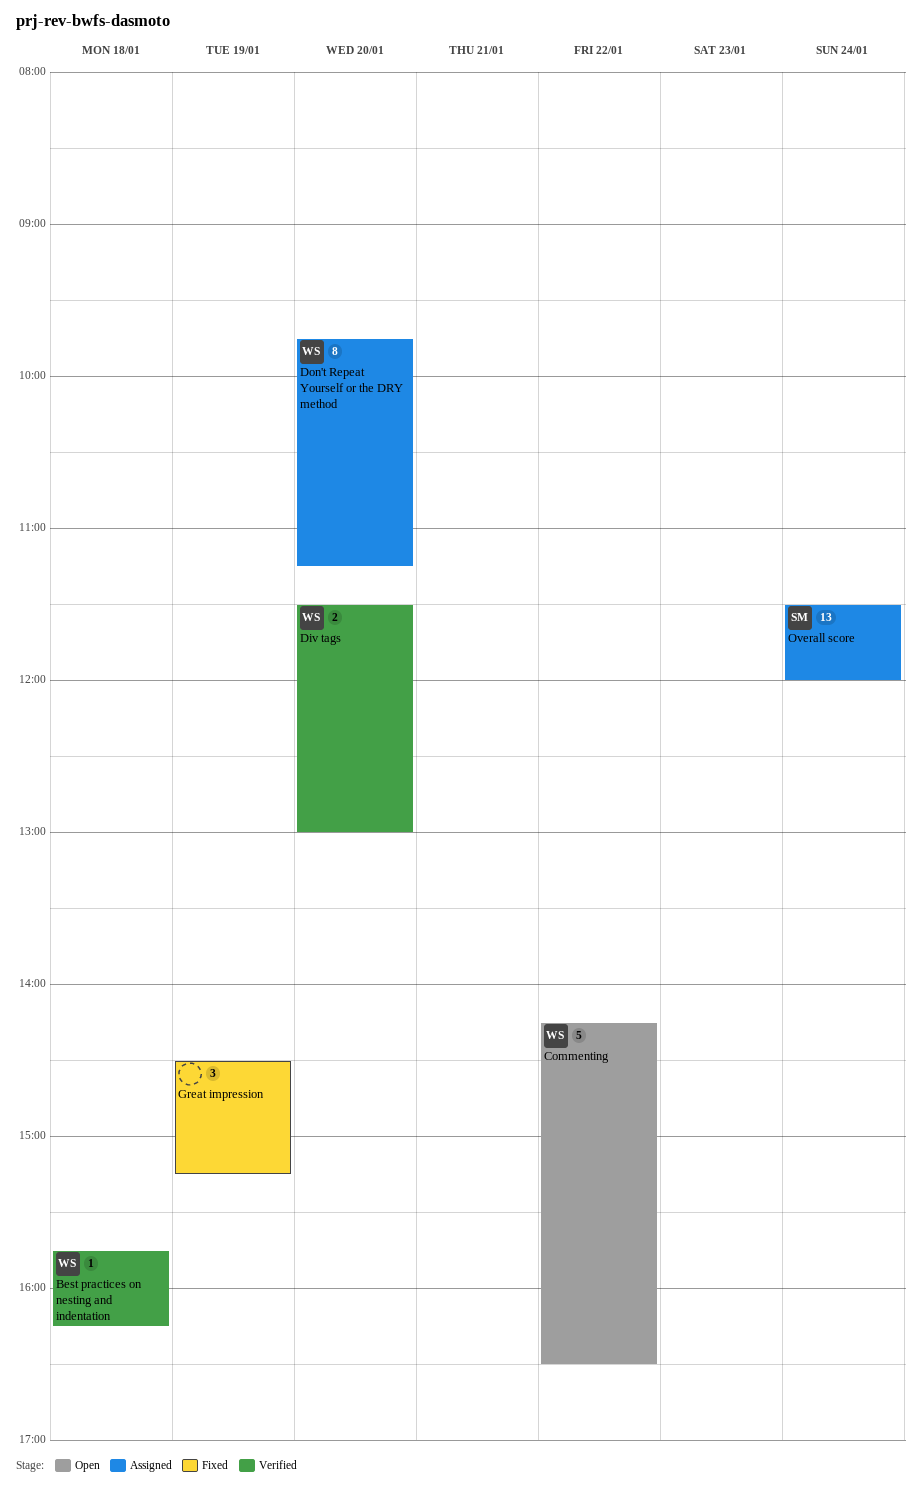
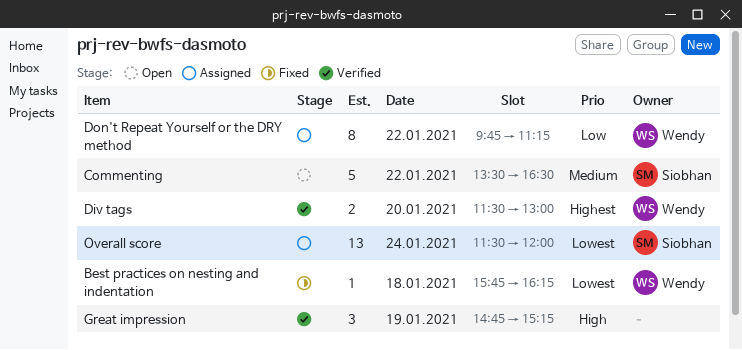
Best practices on nesting and indentation, status: Verified -> Fixed
Commenting, owner: Wendy -> Siobhan
Commenting, begins: 14:15 -> 13:30
Don't Repeat Yourself or the DRY method, day: Jan 20 -> Jan 22
Great impression, status: Fixed -> Verified
Great impression, begins: 14:30 -> 14:45

